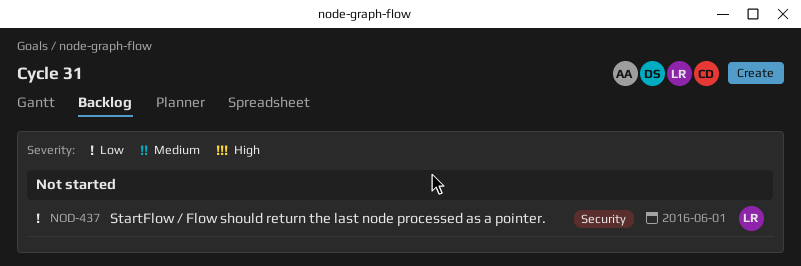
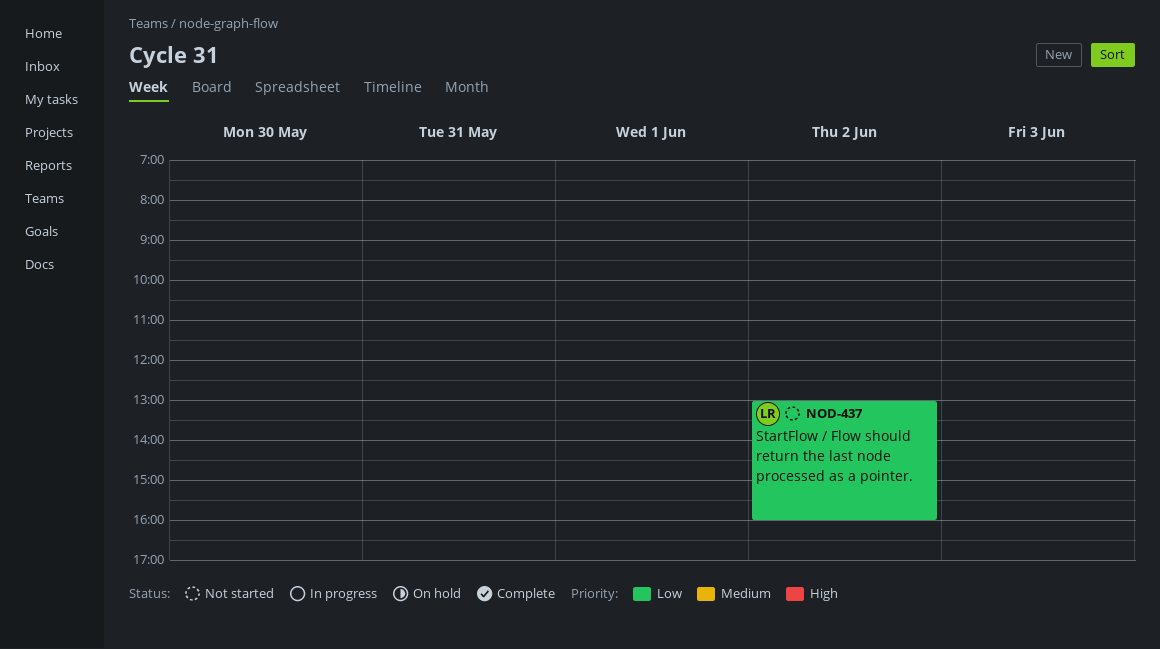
NOD-437, day: Jun 1 -> Jun 2

